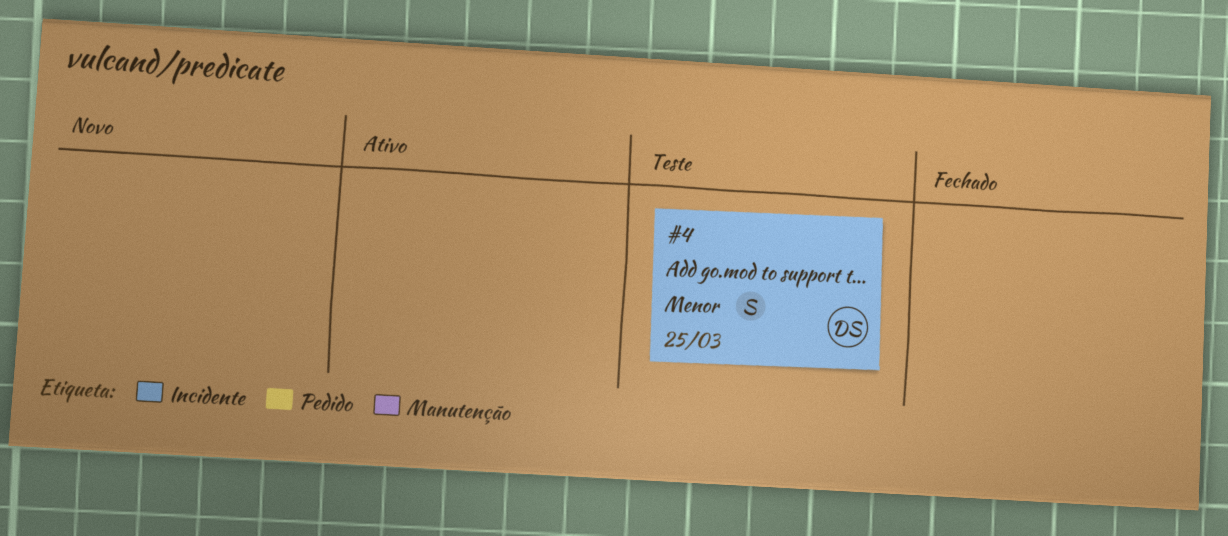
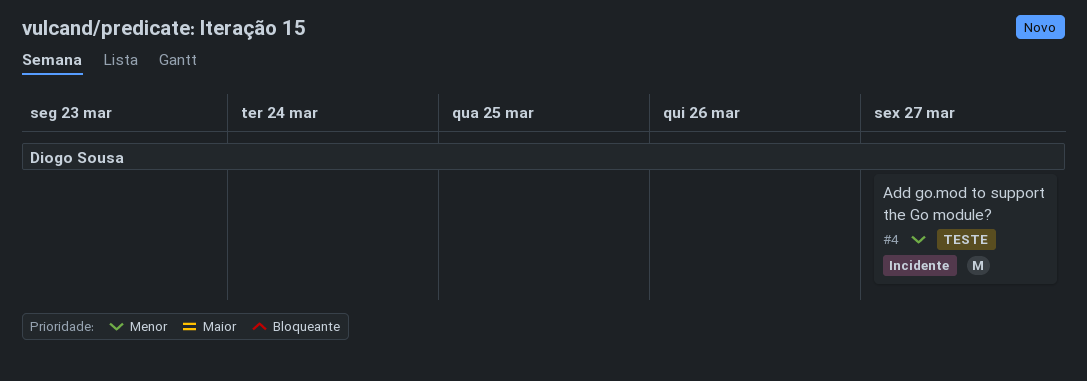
#4, estimate: S -> M
#4, due: Mar 25 -> Mar 27

